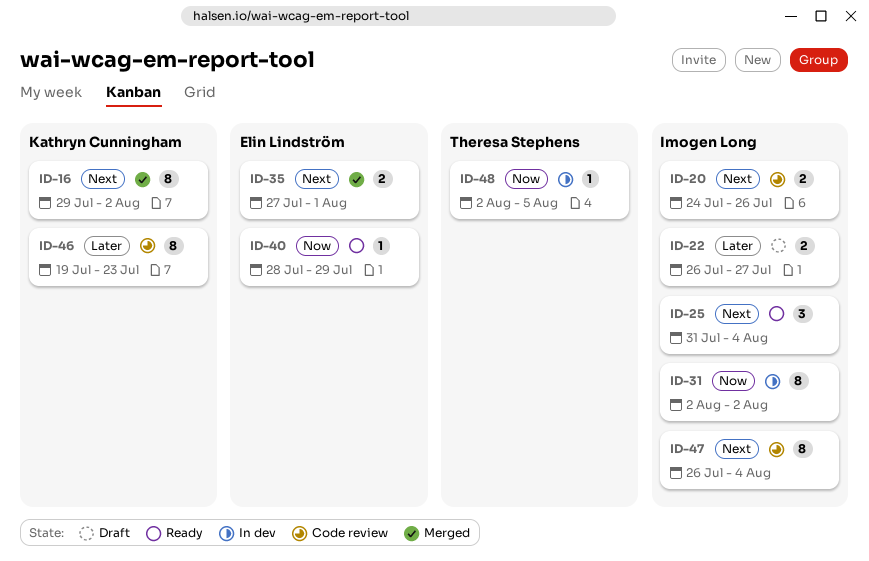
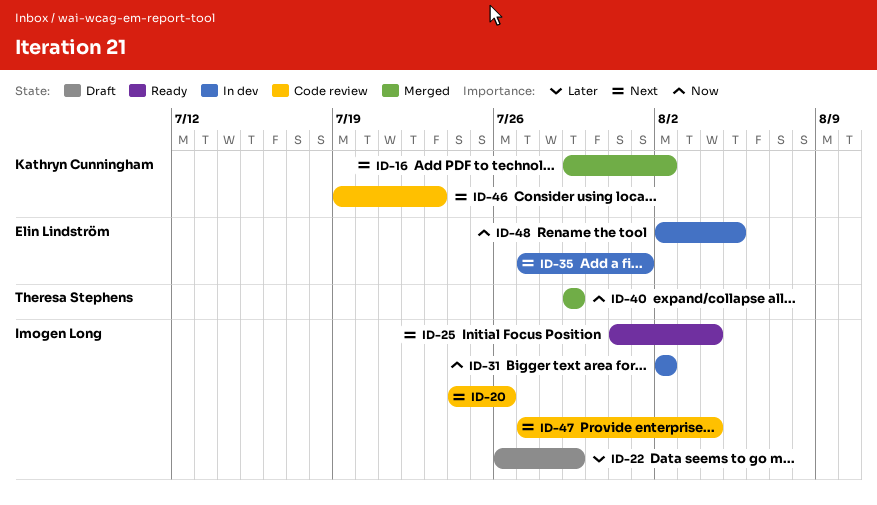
ID-22, due: Jul 27 -> Jul 29
ID-35, status: Merged -> In dev
ID-40, status: Ready -> Merged
ID-40, owner: Elin Lindström -> Theresa Stephens
ID-40, start: Jul 28 -> Jul 29
ID-46, priority: Later -> Next
ID-47, start: Jul 26 -> Jul 27
ID-48, owner: Theresa Stephens -> Elin Lindström

